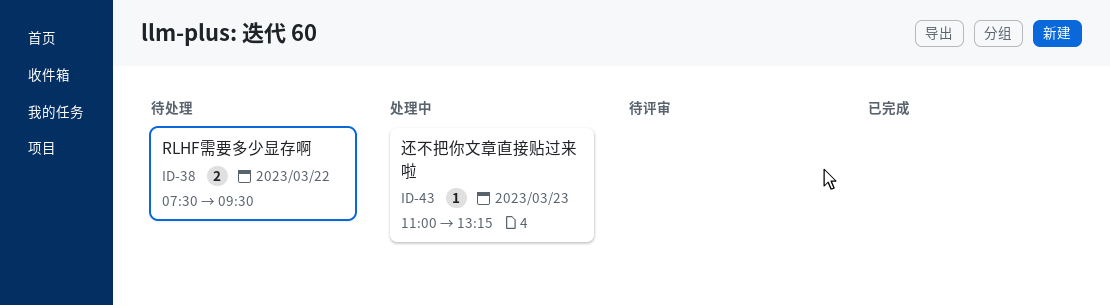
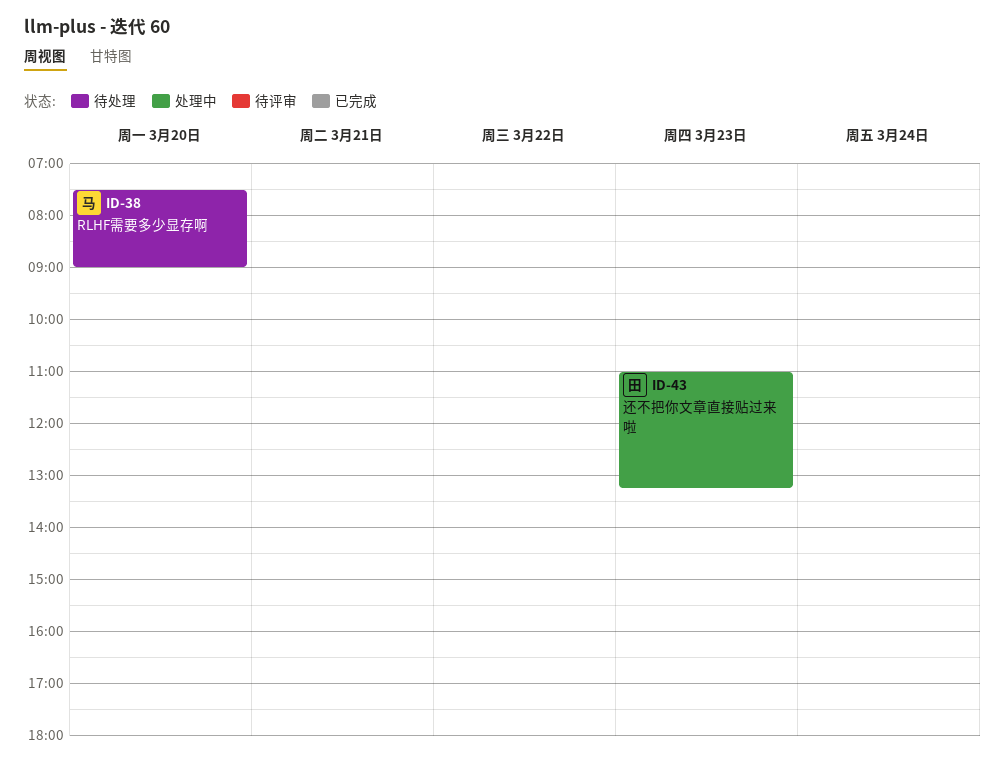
ID-38, day: Mar 22 -> Mar 20
ID-38, ends: 09:30 -> 09:00

